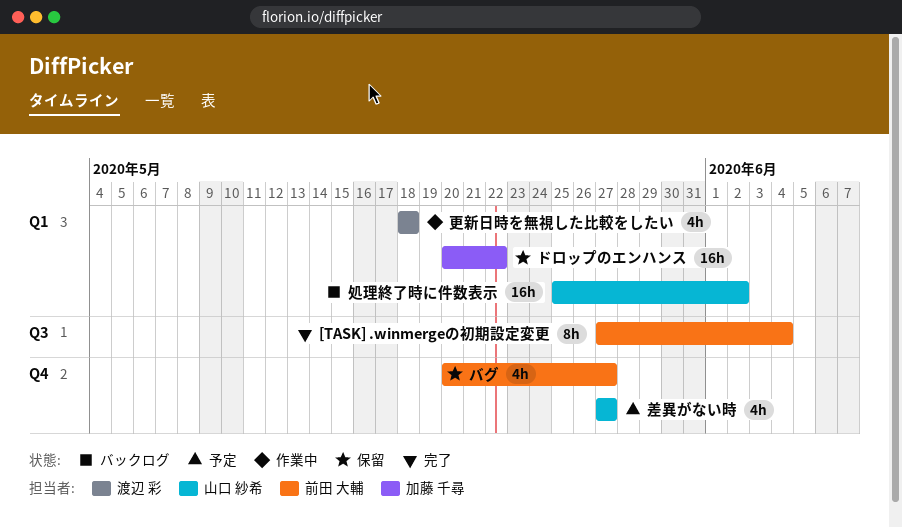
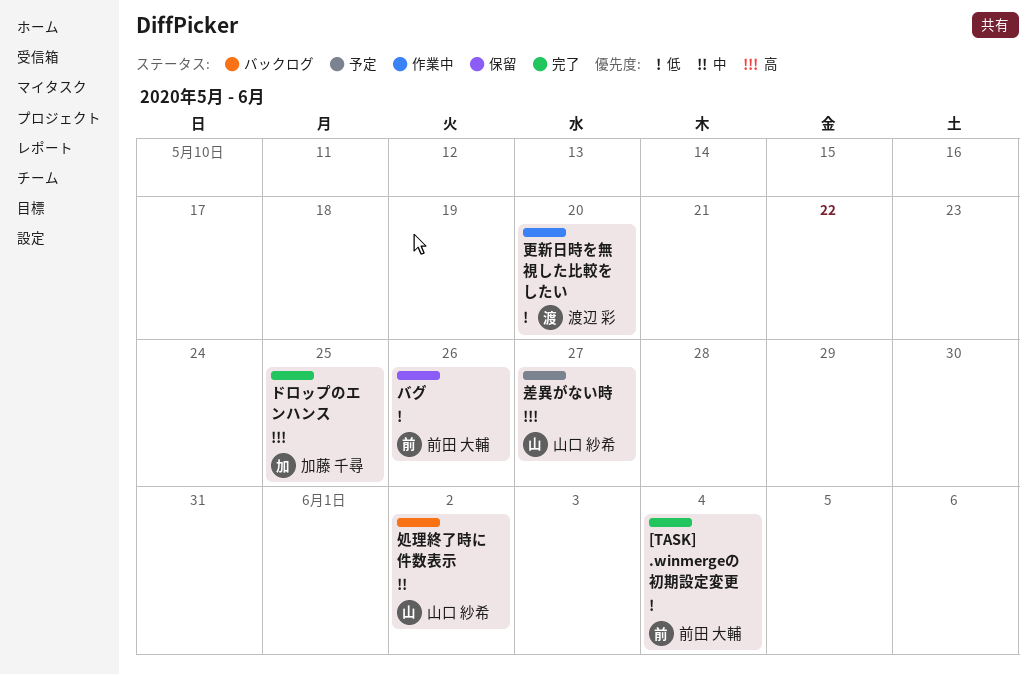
ドロップのエンハンス, status: 保留 -> 完了
ドロップのエンハンス, due: May 22 -> May 25
バグ, due: May 27 -> May 26
更新日時を無視した比較をしたい, due: May 18 -> May 20

